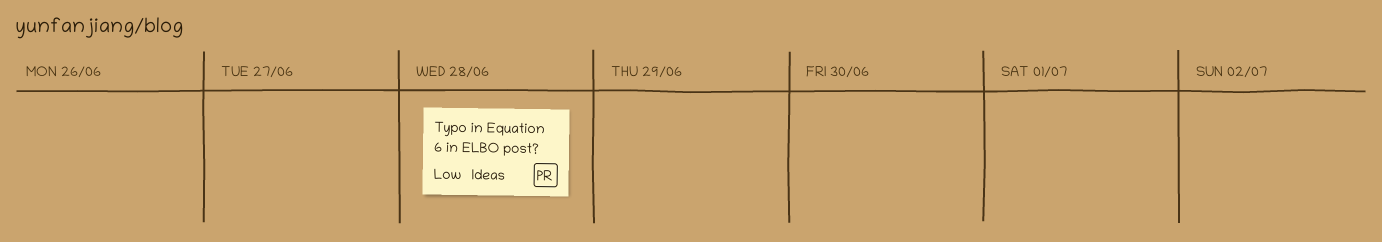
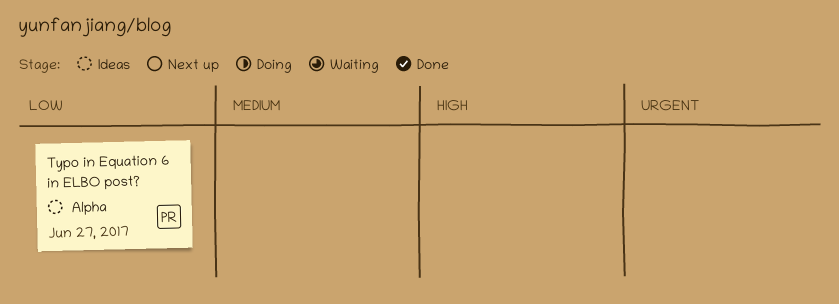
Typo in Equation 6 in ELBO post?, due: Jun 28 -> Jun 27

